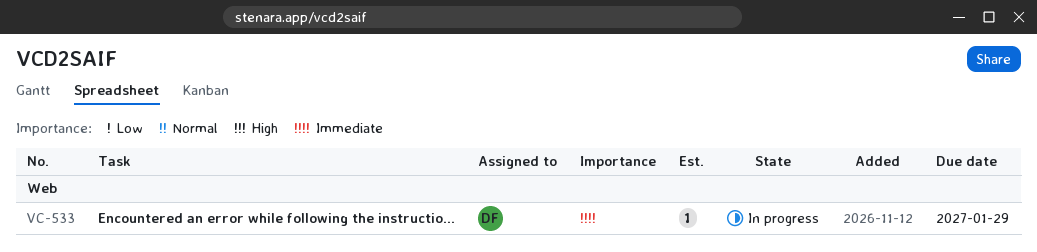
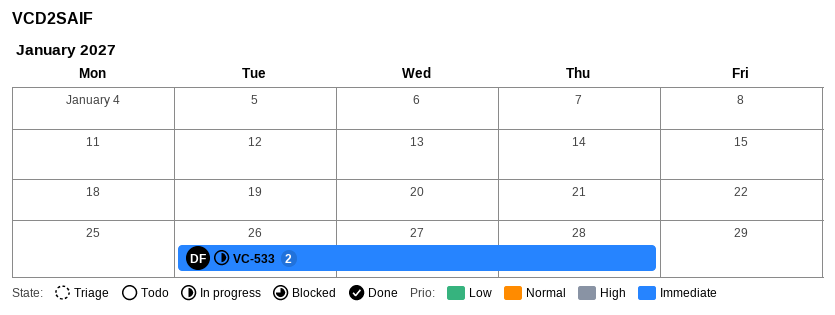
VC-533, estimate: 1 -> 2
VC-533, due: Jan 29 -> Jan 28

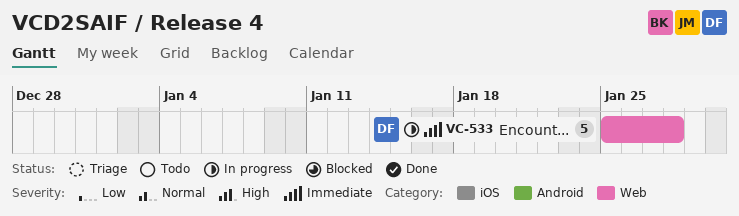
VC-533, estimate: 2 -> 5
VC-533, start: Jan 26 -> Jan 25

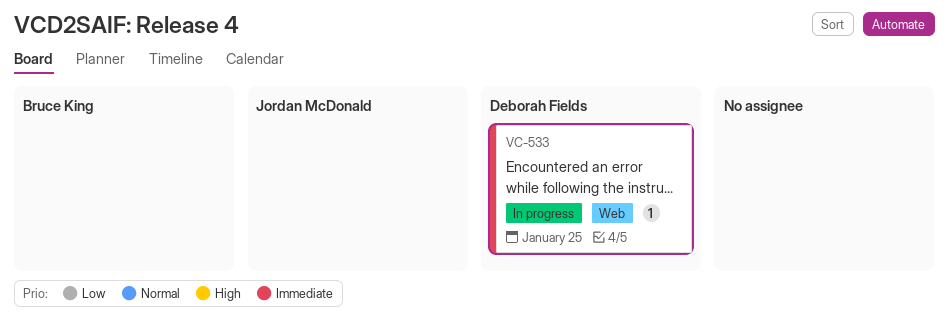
VC-533, estimate: 5 -> 1
VC-533, due: Jan 28 -> Jan 25

